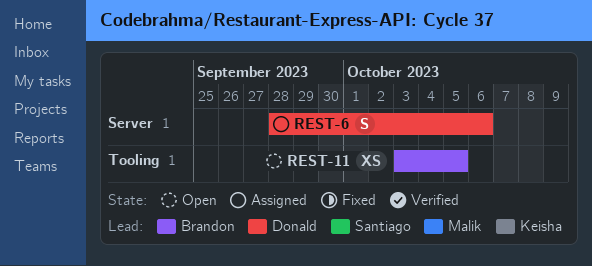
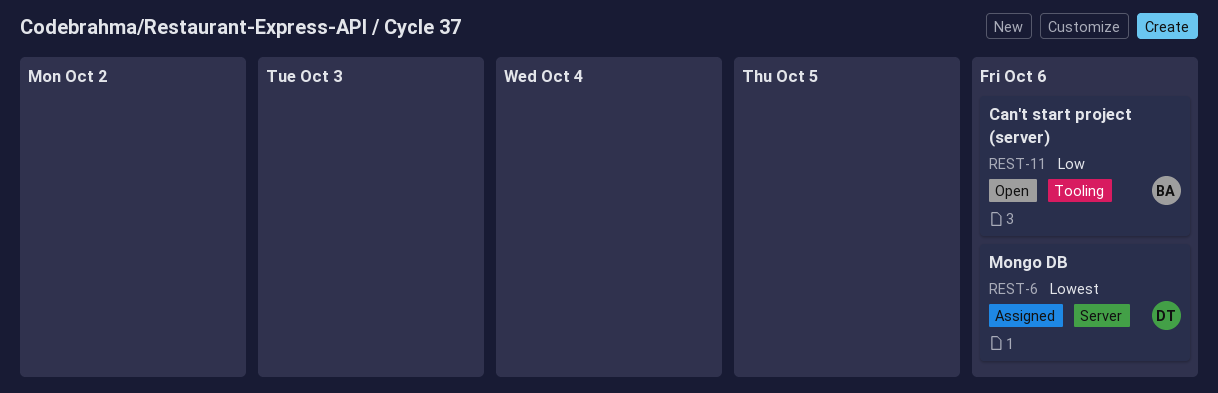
REST-11, due: Oct 5 -> Oct 6

